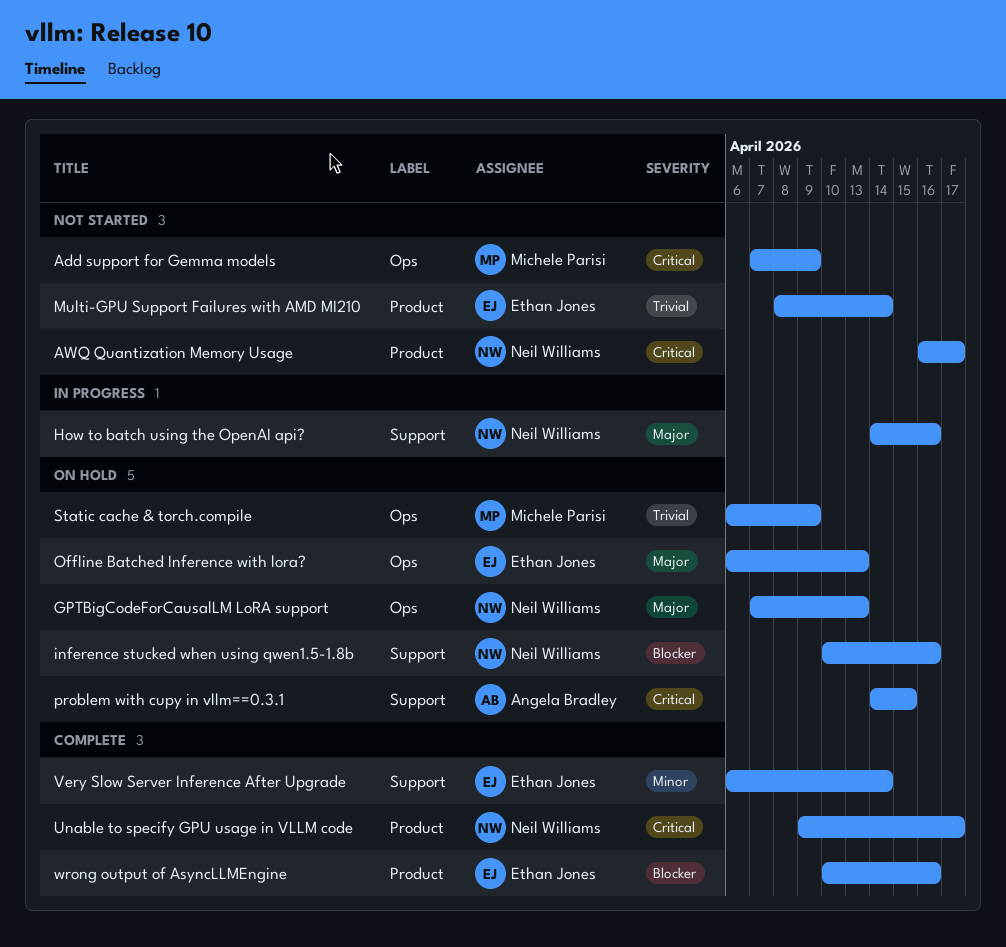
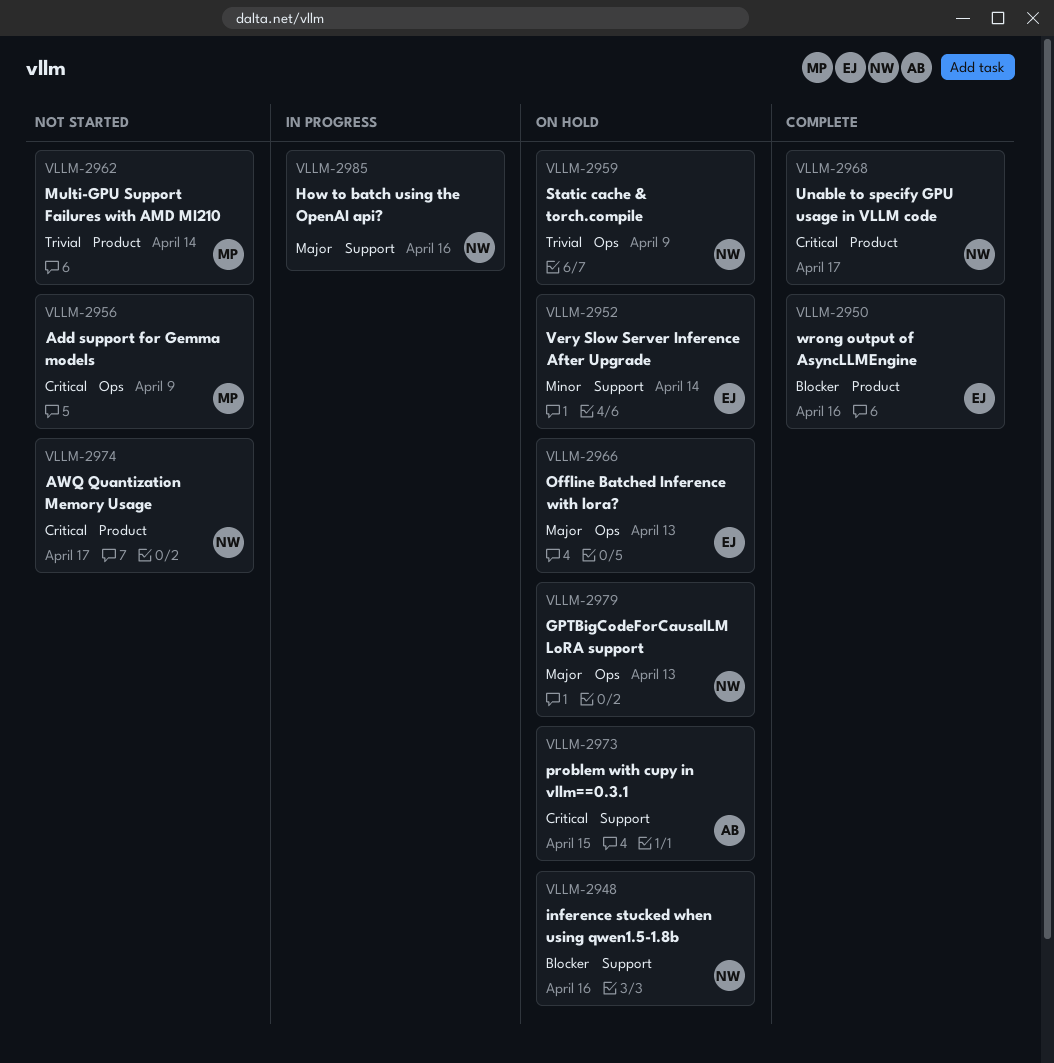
Multi-GPU Support Failures with AMD MI210, owner: Ethan Jones -> Michele Parisi
Static cache & torch.compile, owner: Michele Parisi -> Neil Williams
Very Slow Server Inference After Upgrade, status: Complete -> On hold

